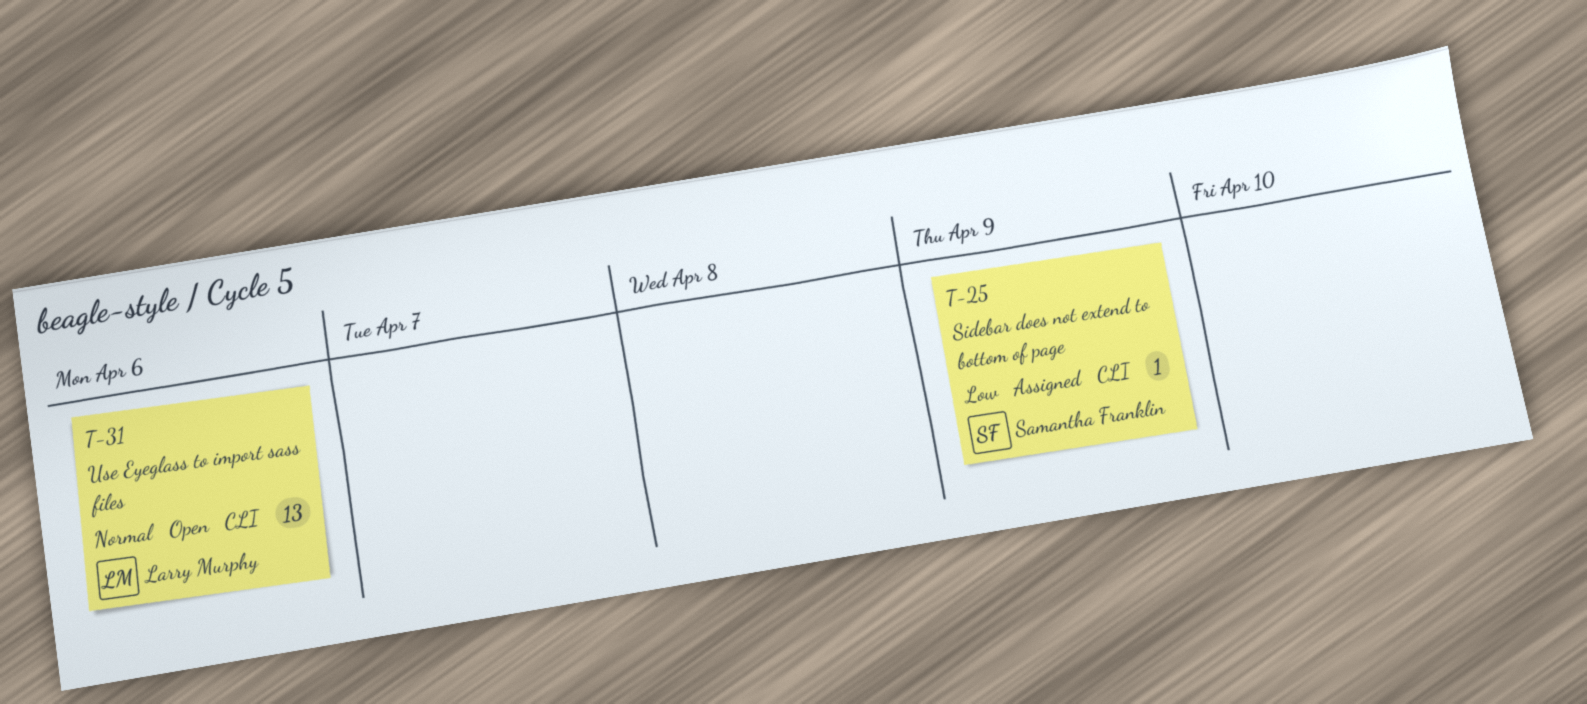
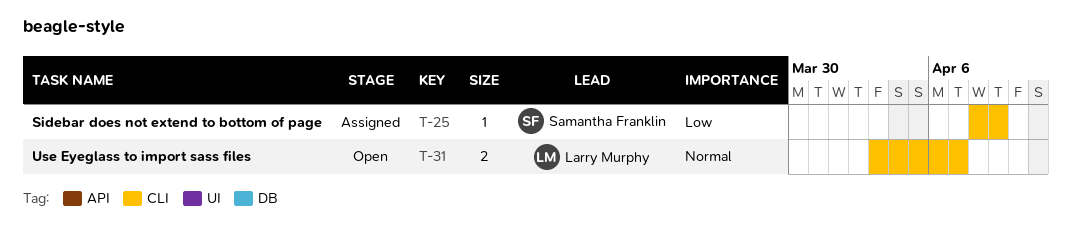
T-31, estimate: 13 -> 2
T-31, due: Apr 6 -> Apr 7

